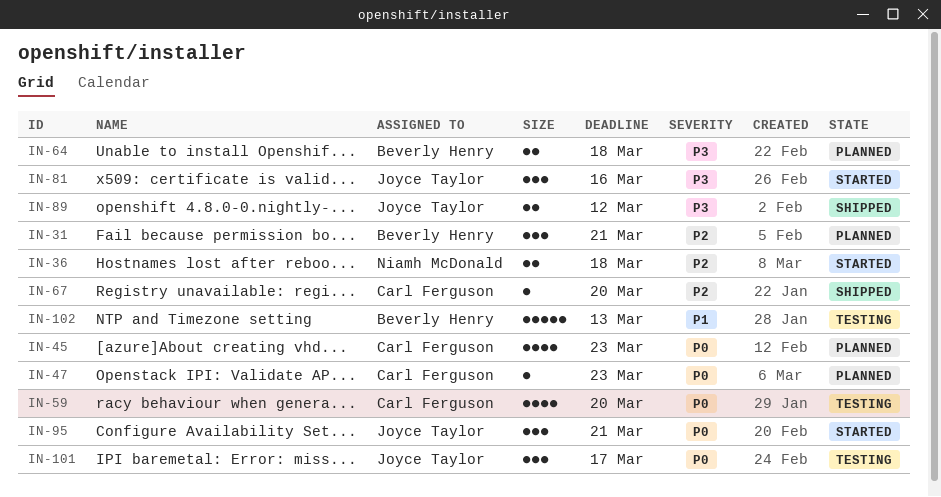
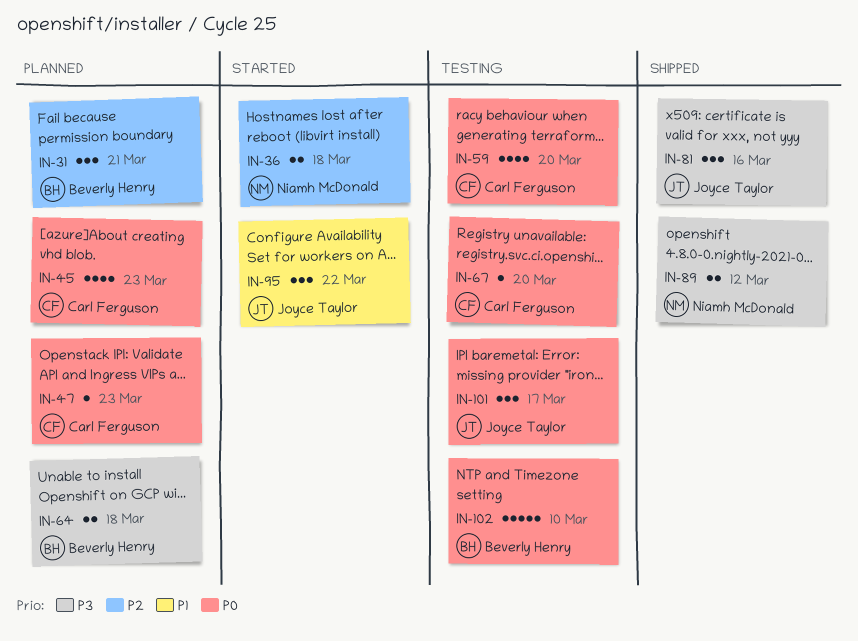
IN-67, status: Shipped -> Testing
IN-67, priority: P2 -> P0
IN-81, status: Started -> Shipped
IN-89, owner: Joyce Taylor -> Niamh McDonald
IN-95, priority: P0 -> P1
IN-95, due: Mar 21 -> Mar 22
IN-102, priority: P1 -> P0
IN-102, due: Mar 13 -> Mar 10

